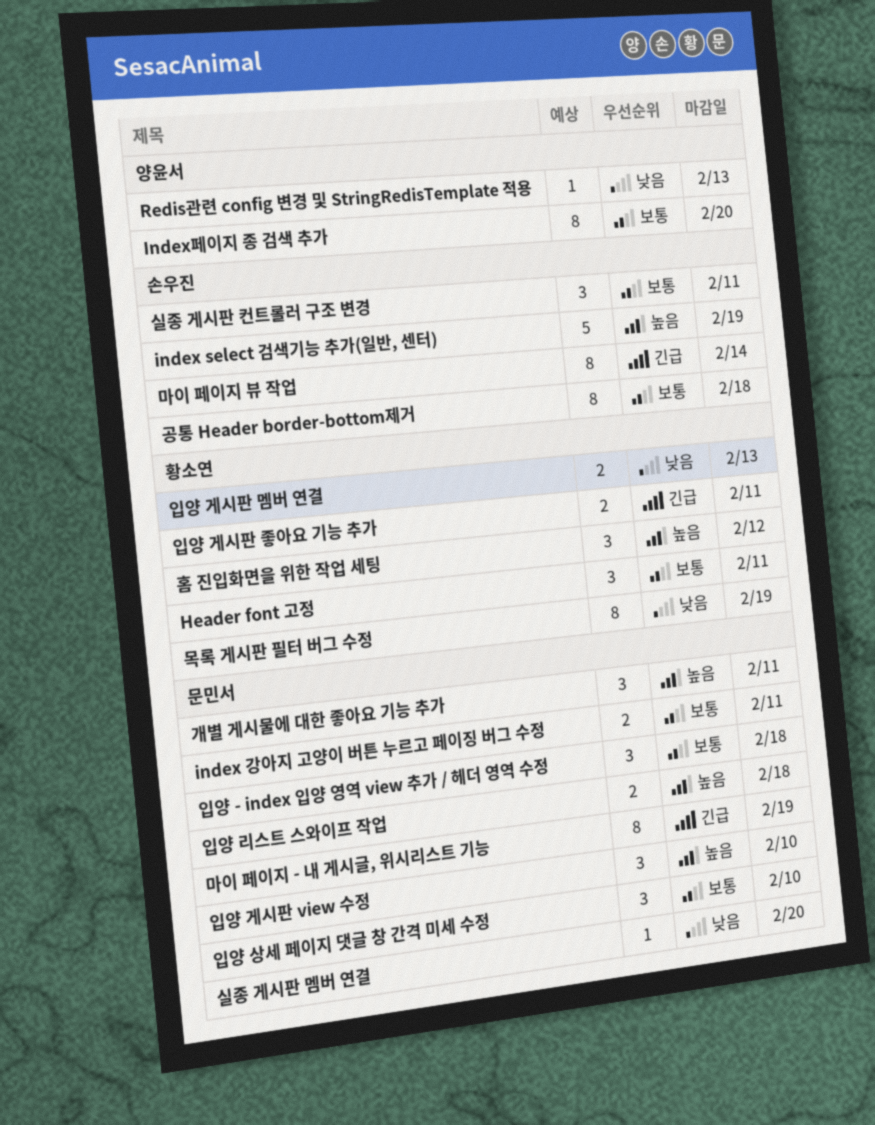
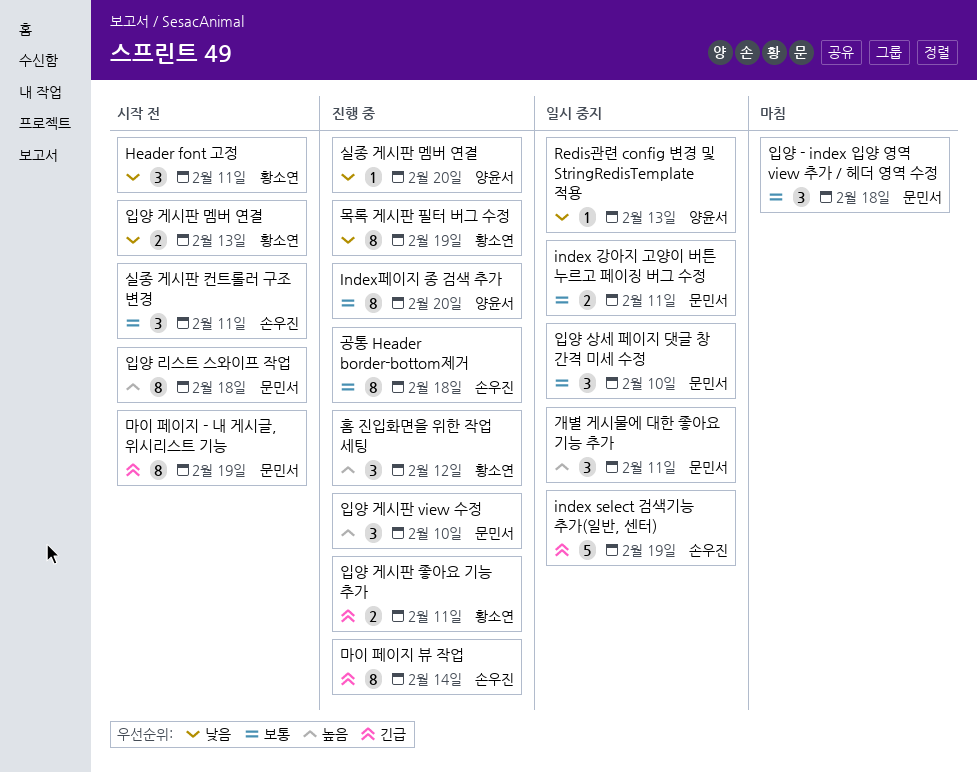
Header font 고정, priority: 보통 -> 낮음
index select 검색기능 추가(일반, 센터), priority: 높음 -> 긴급
실종 게시판 멤버 연결, owner: 문민서 -> 양윤서
입양 리스트 스와이프 작업, estimate: 2 -> 8

